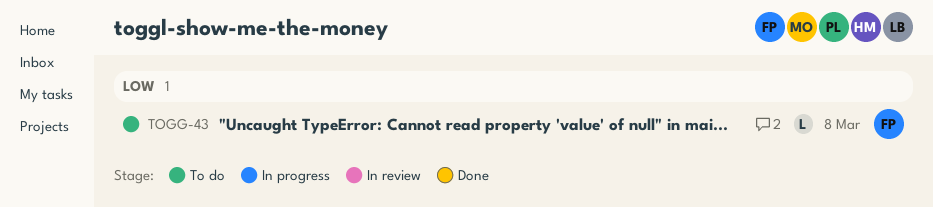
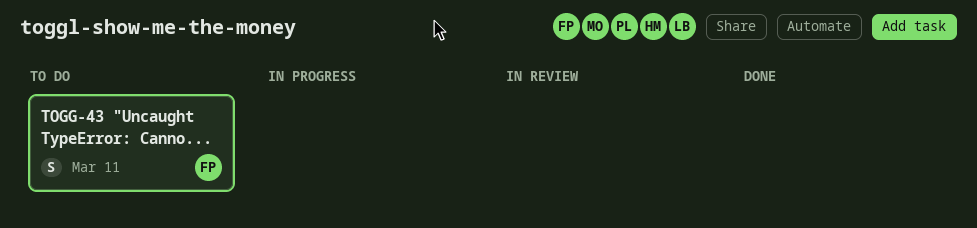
TOGG-43, estimate: L -> S
TOGG-43, due: Mar 8 -> Mar 11

